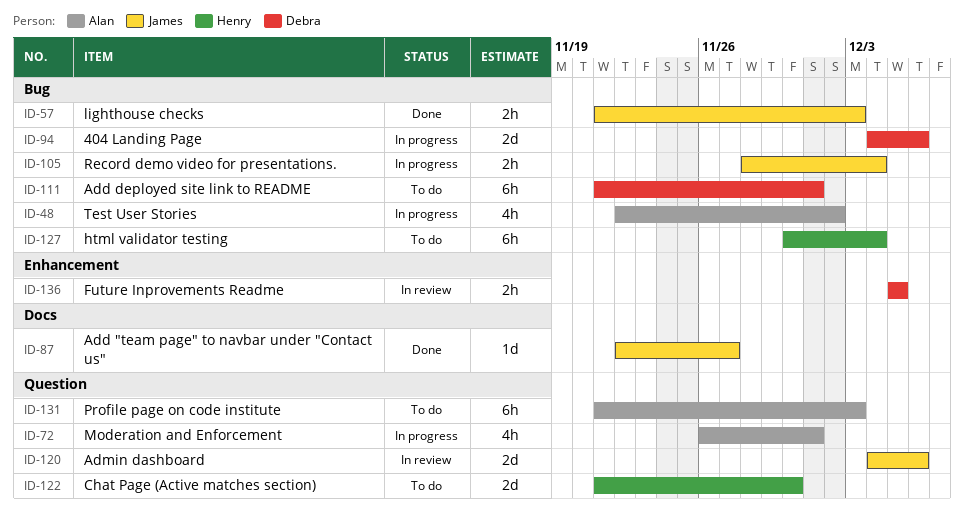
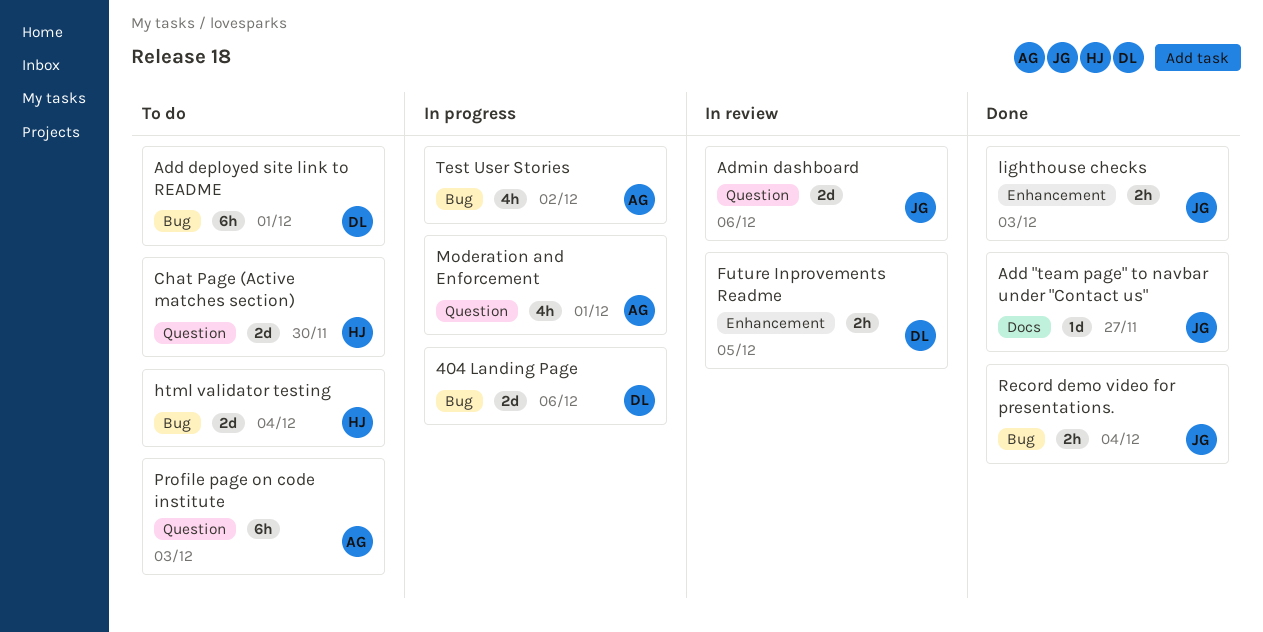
html validator testing, estimate: 6h -> 2d
lighthouse checks, label: Bug -> Enhancement
Record demo video for presentations., status: In progress -> Done

